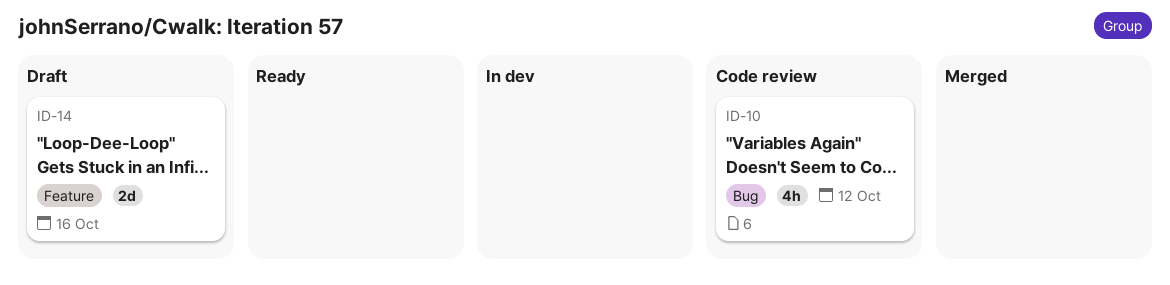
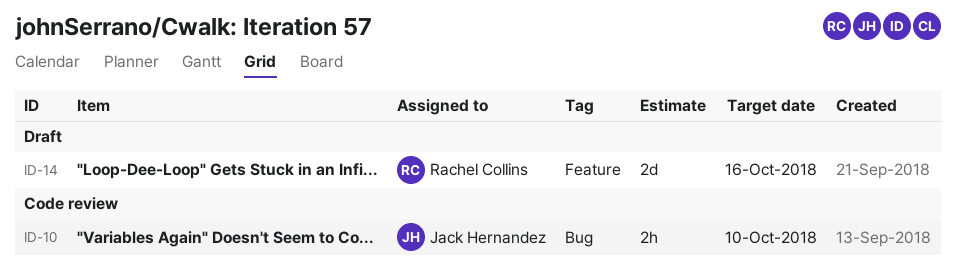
ID-10, estimate: 4h -> 2h
ID-10, due: Oct 12 -> Oct 10

